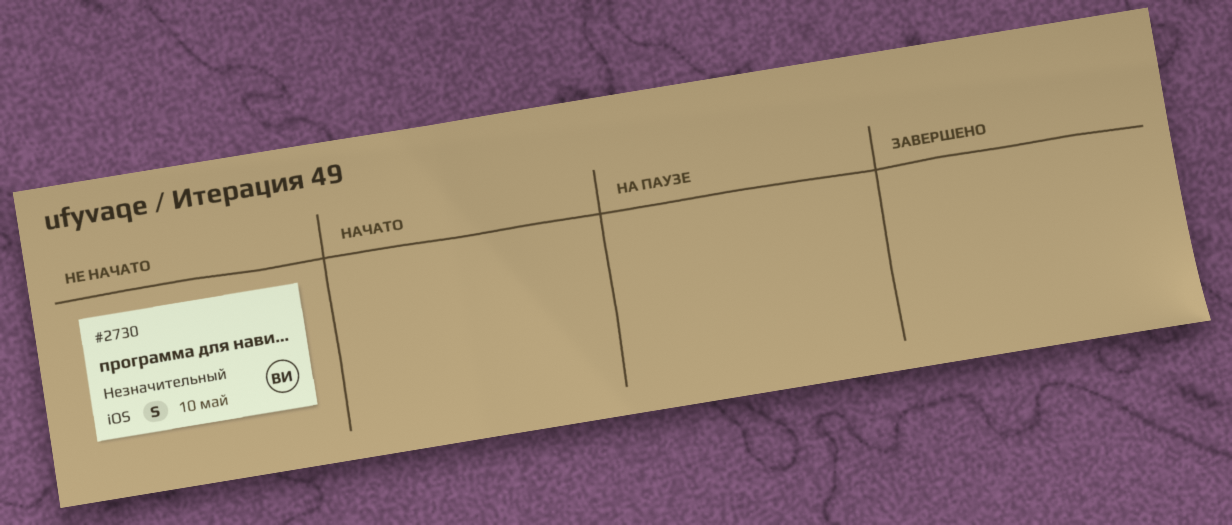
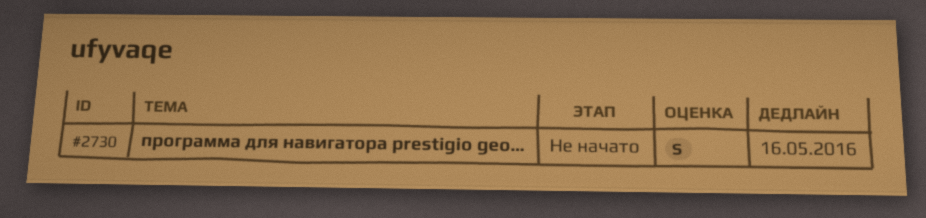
#2730, due: May 10 -> May 16

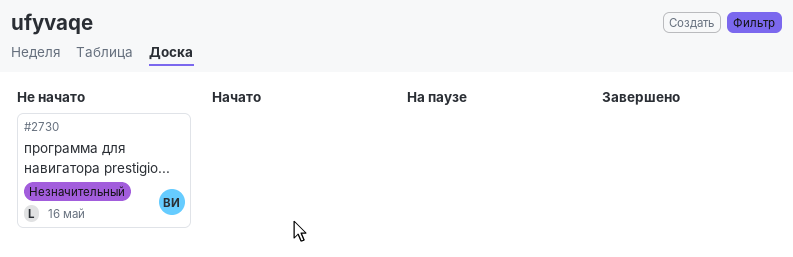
#2730, estimate: S -> L

